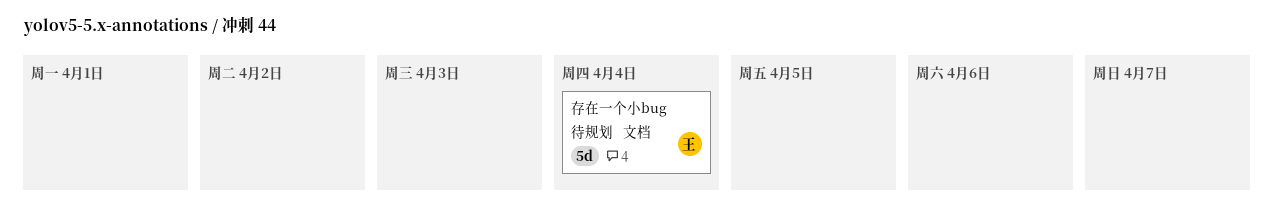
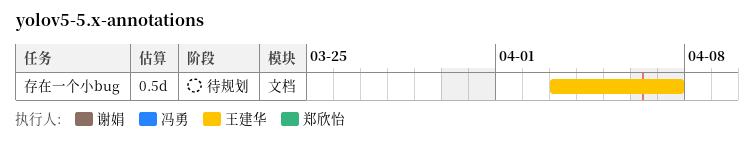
存在一个小bug, estimate: 5d -> 0.5d
存在一个小bug, due: Apr 4 -> Apr 7

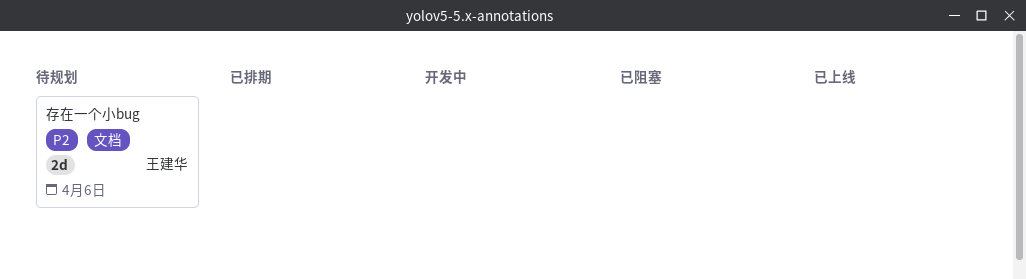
存在一个小bug, estimate: 0.5d -> 2d
存在一个小bug, due: Apr 7 -> Apr 6

